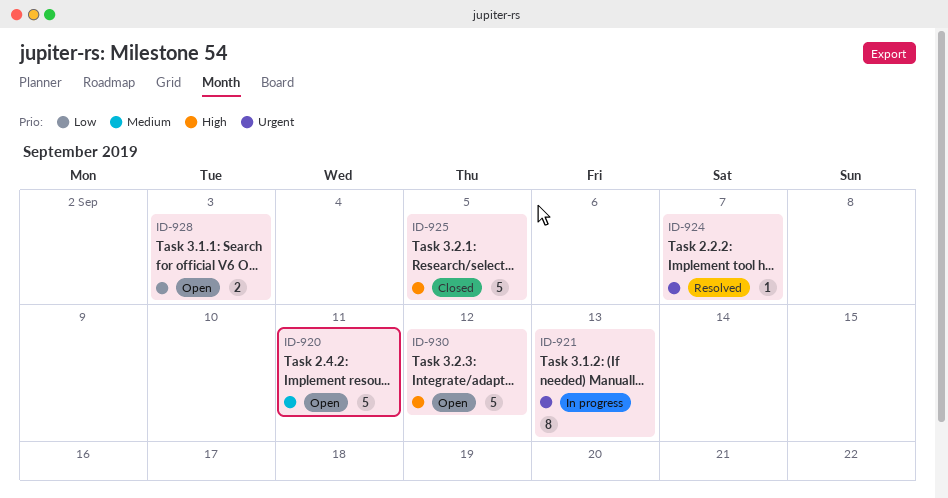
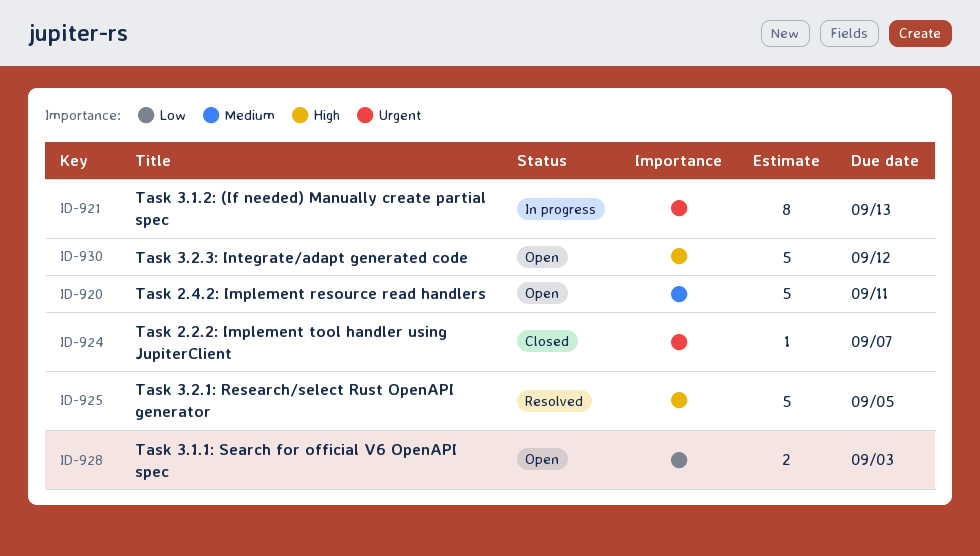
ID-924, status: Resolved -> Closed
ID-925, status: Closed -> Resolved

